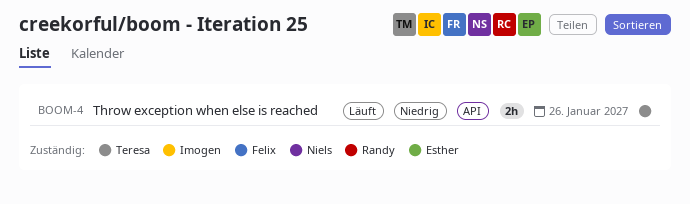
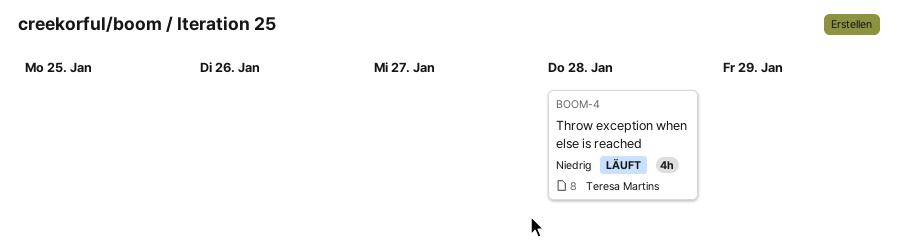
BOOM-4, estimate: 2h -> 4h
BOOM-4, due: Jan 26 -> Jan 28

